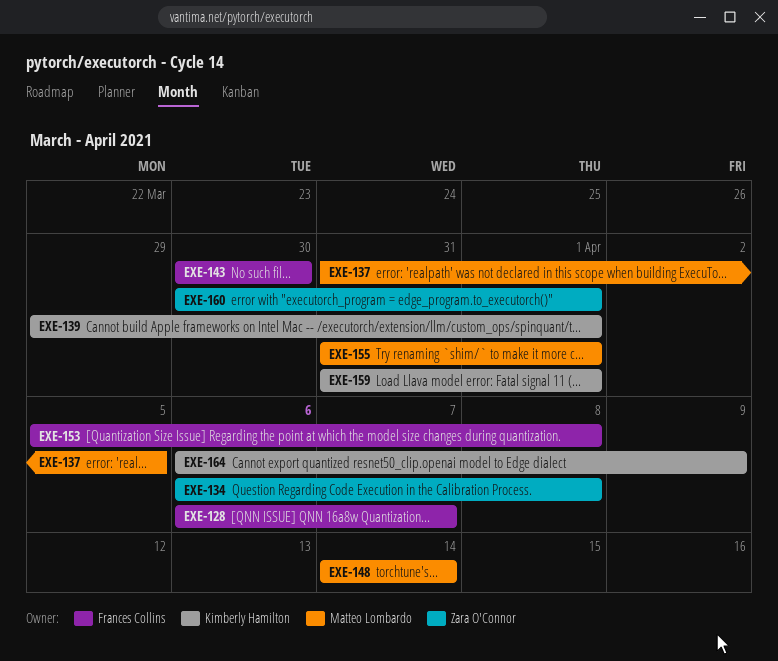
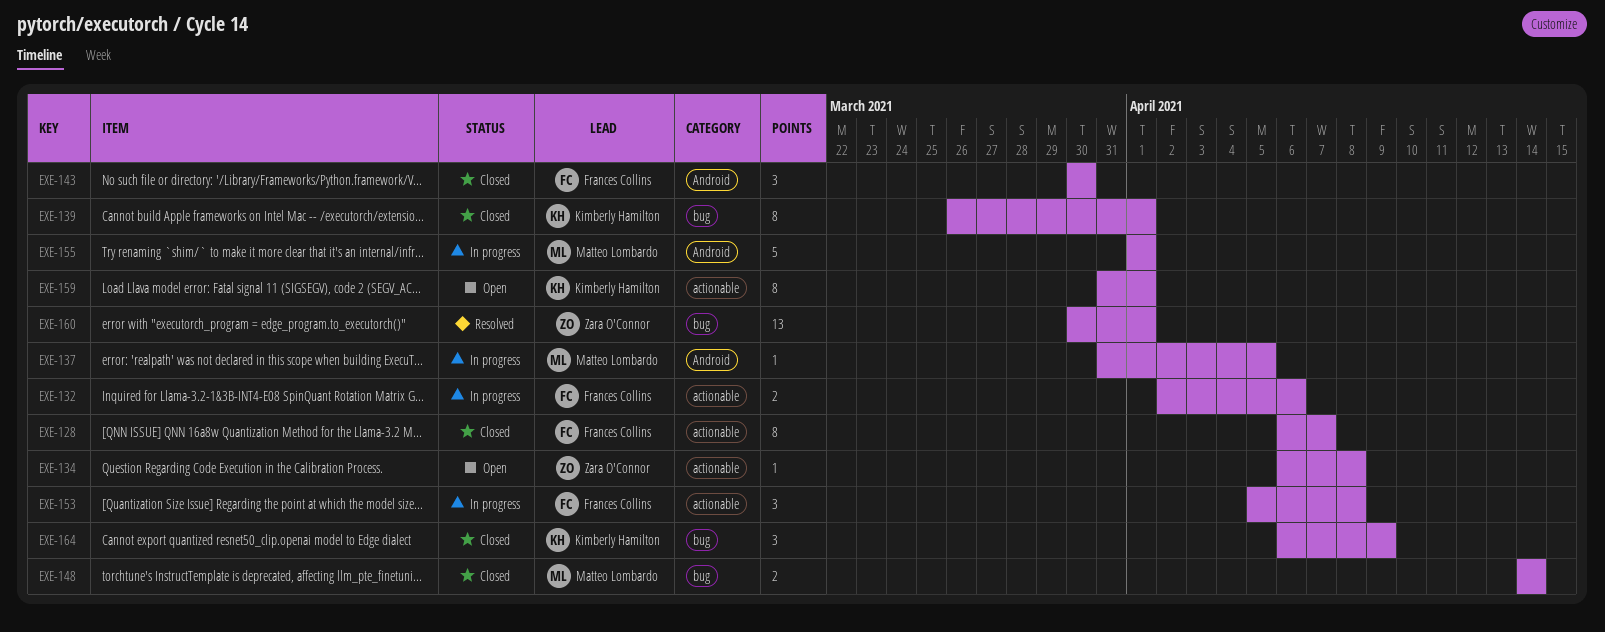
EXE-132: none -> present
EXE-139, start: Mar 29 -> Mar 26
EXE-155, start: Mar 31 -> Apr 1

